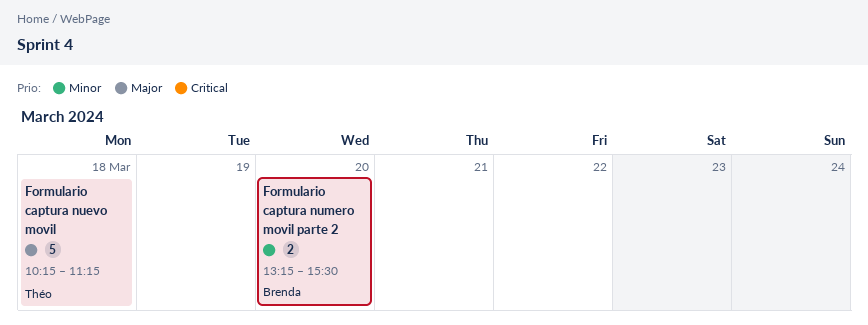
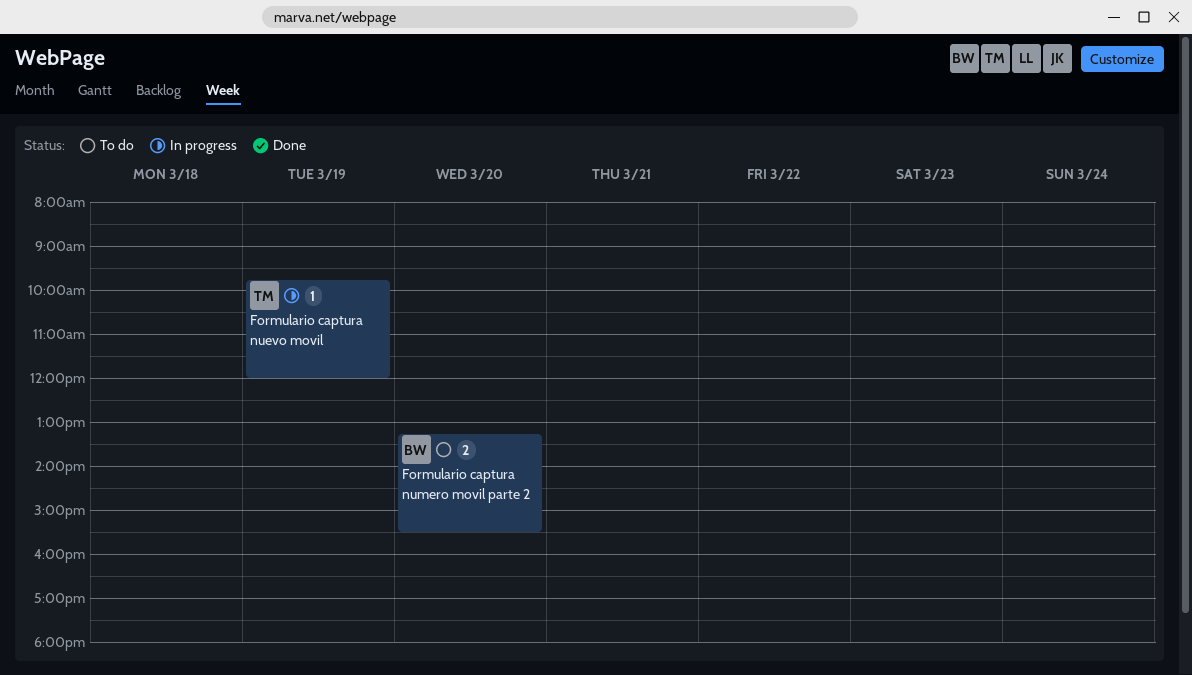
Formulario captura nuevo movil, estimate: 5 -> 1
Formulario captura nuevo movil, day: Mar 18 -> Mar 19
Formulario captura nuevo movil, begins: 10:15 -> 09:45
Formulario captura nuevo movil, ends: 11:15 -> 12:00

